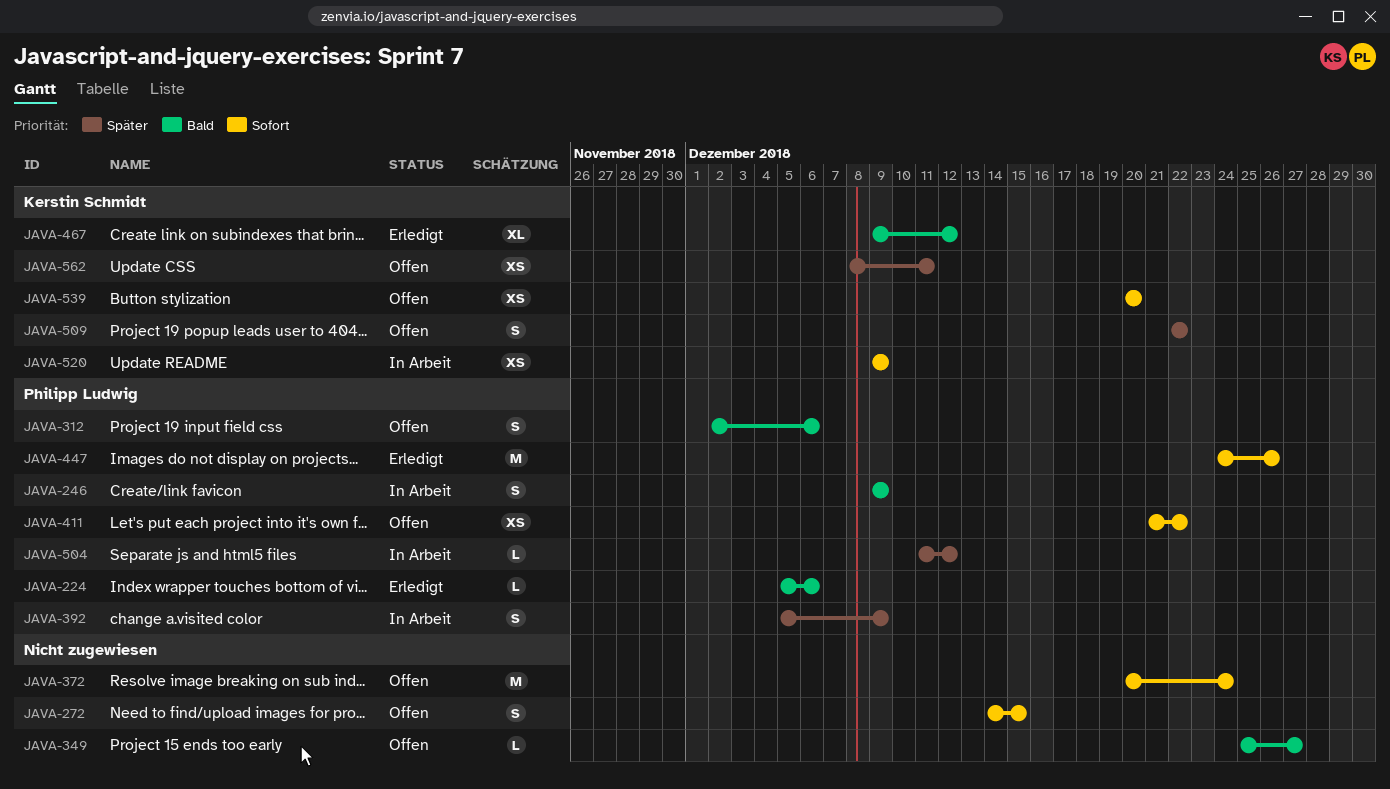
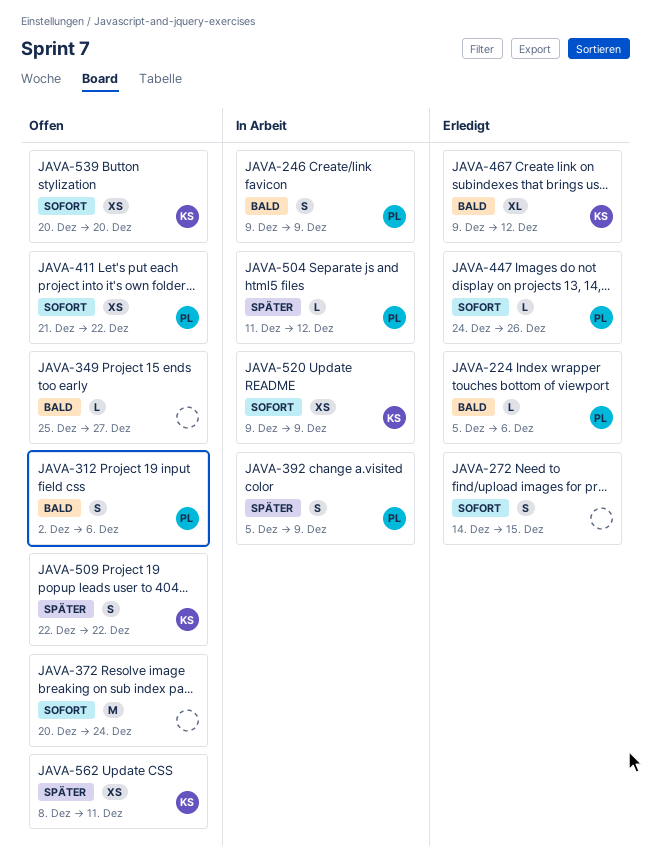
JAVA-272, status: Offen -> Erledigt
JAVA-447, estimate: M -> L

